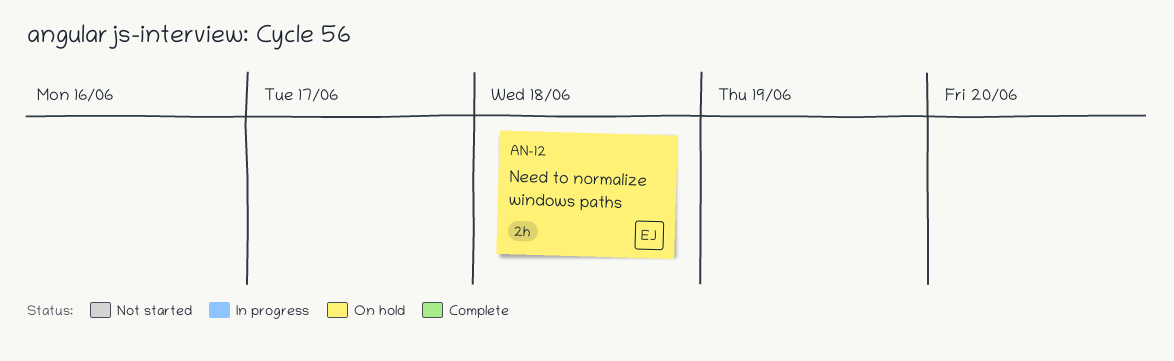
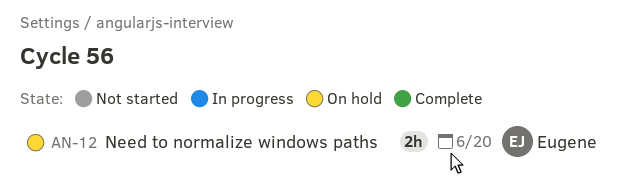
AN-12, due: Jun 18 -> Jun 20

